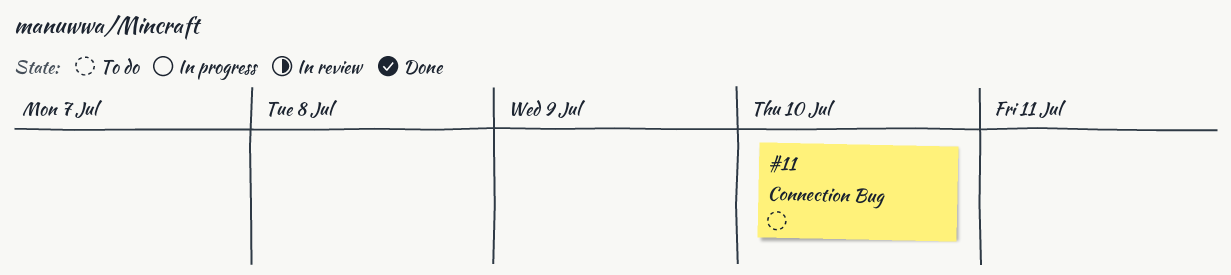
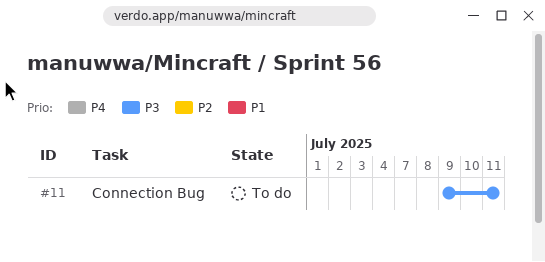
#11, due: Jul 10 -> Jul 11

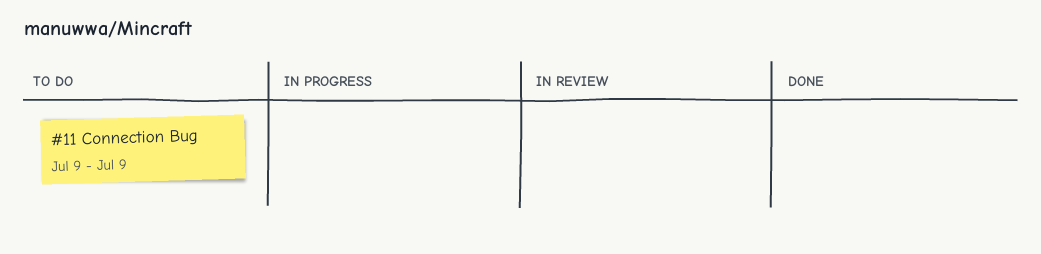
#11, due: Jul 11 -> Jul 9

